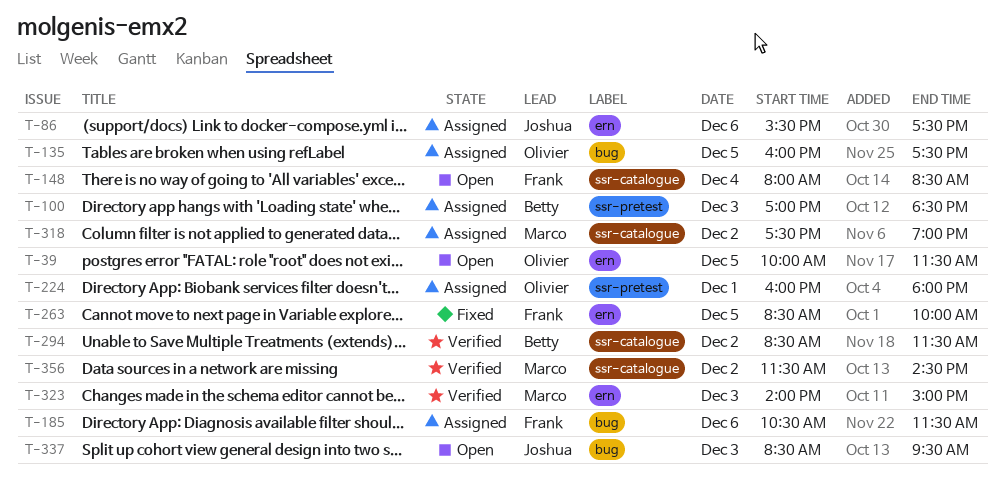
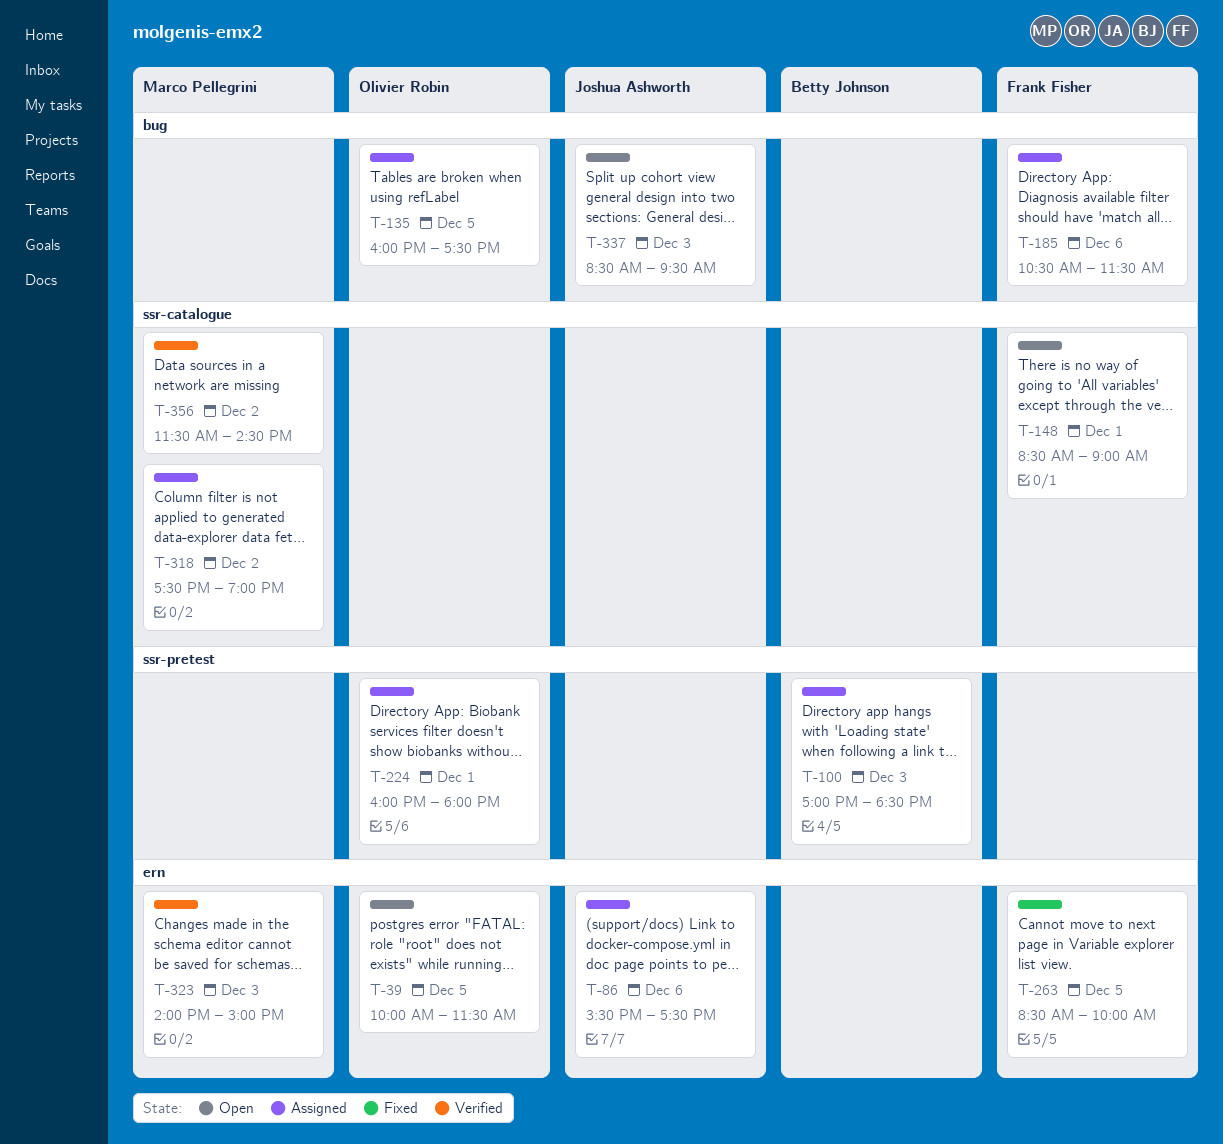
T-148, day: Dec 4 -> Dec 1
T-148, begins: 08:00 -> 08:30
T-148, ends: 08:30 -> 09:00
T-294: present -> none

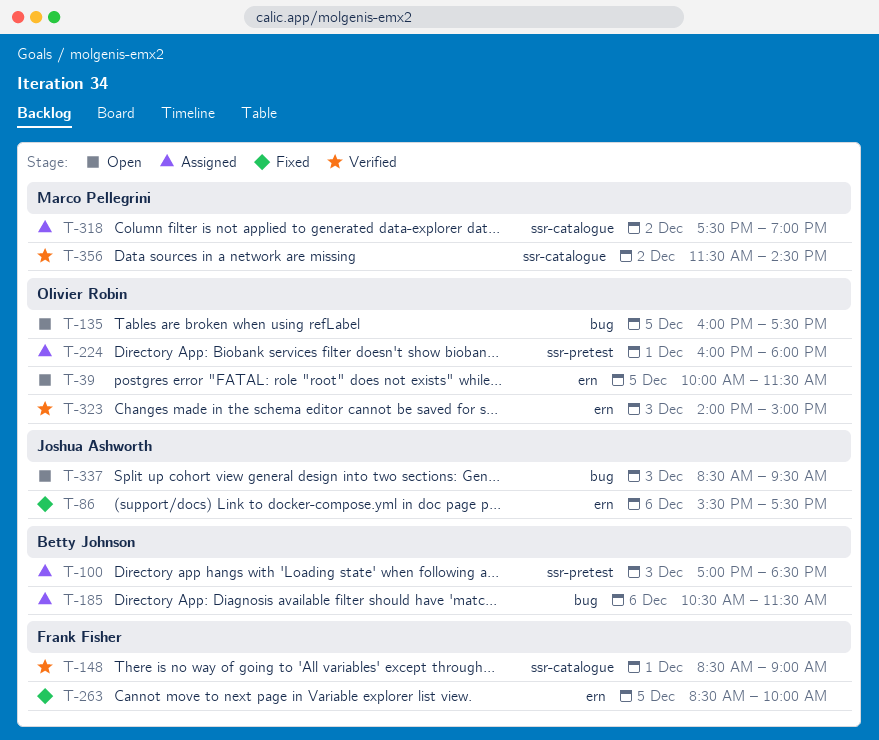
T-86, status: Assigned -> Fixed
T-135, status: Assigned -> Open
T-148, status: Open -> Verified
T-185, owner: Frank Fisher -> Betty Johnson
T-323, owner: Marco Pellegrini -> Olivier Robin

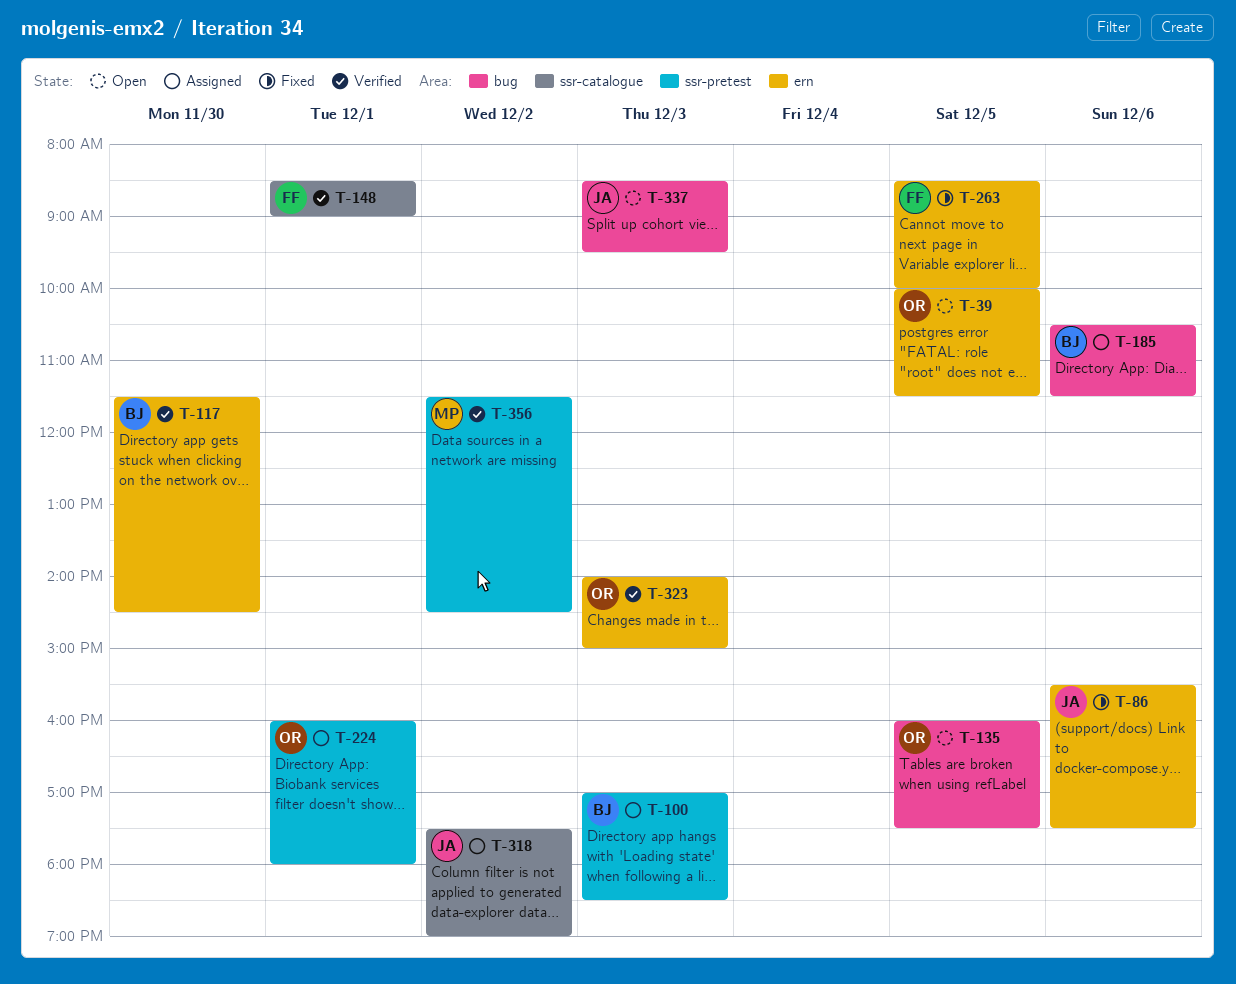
T-117: none -> present
T-318, owner: Marco Pellegrini -> Joshua Ashworth
T-356, label: ssr-catalogue -> ssr-pretest

